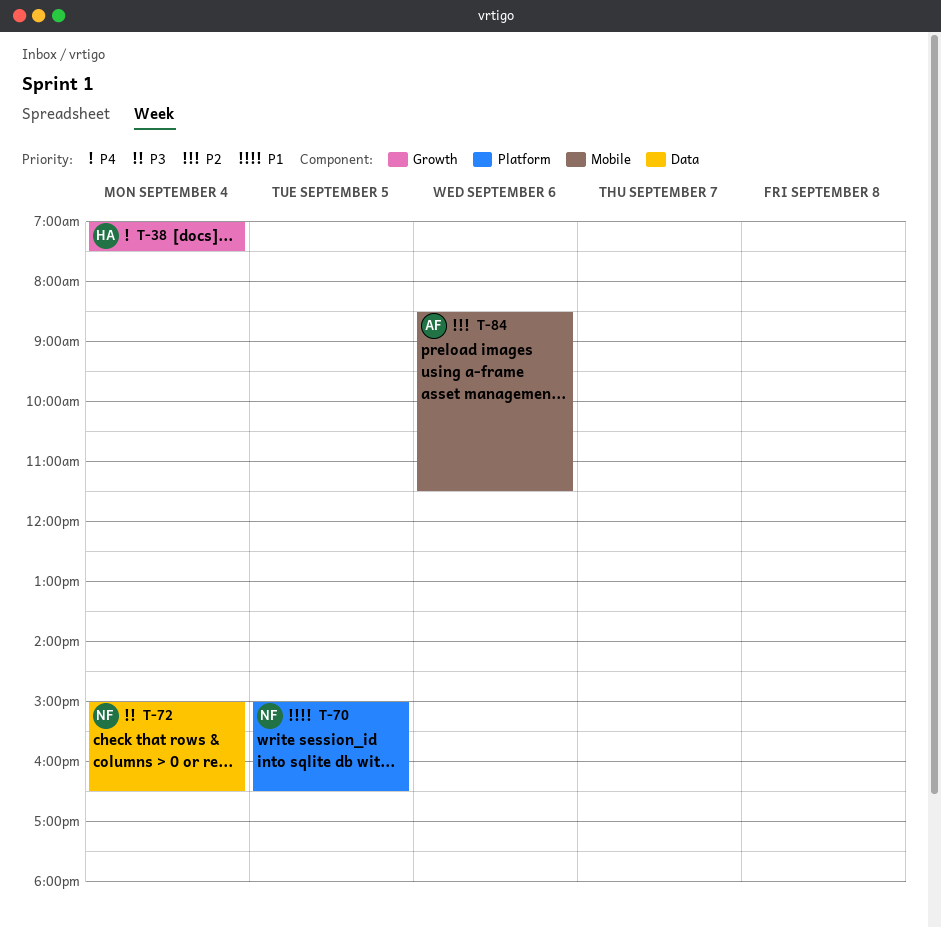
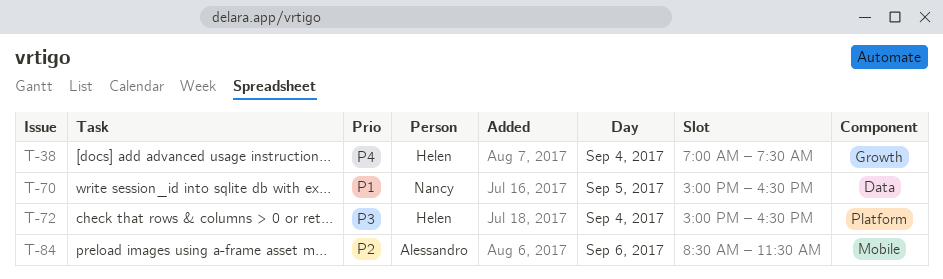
T-70, label: Platform -> Data
T-72, owner: Nancy -> Helen
T-72, label: Data -> Platform

